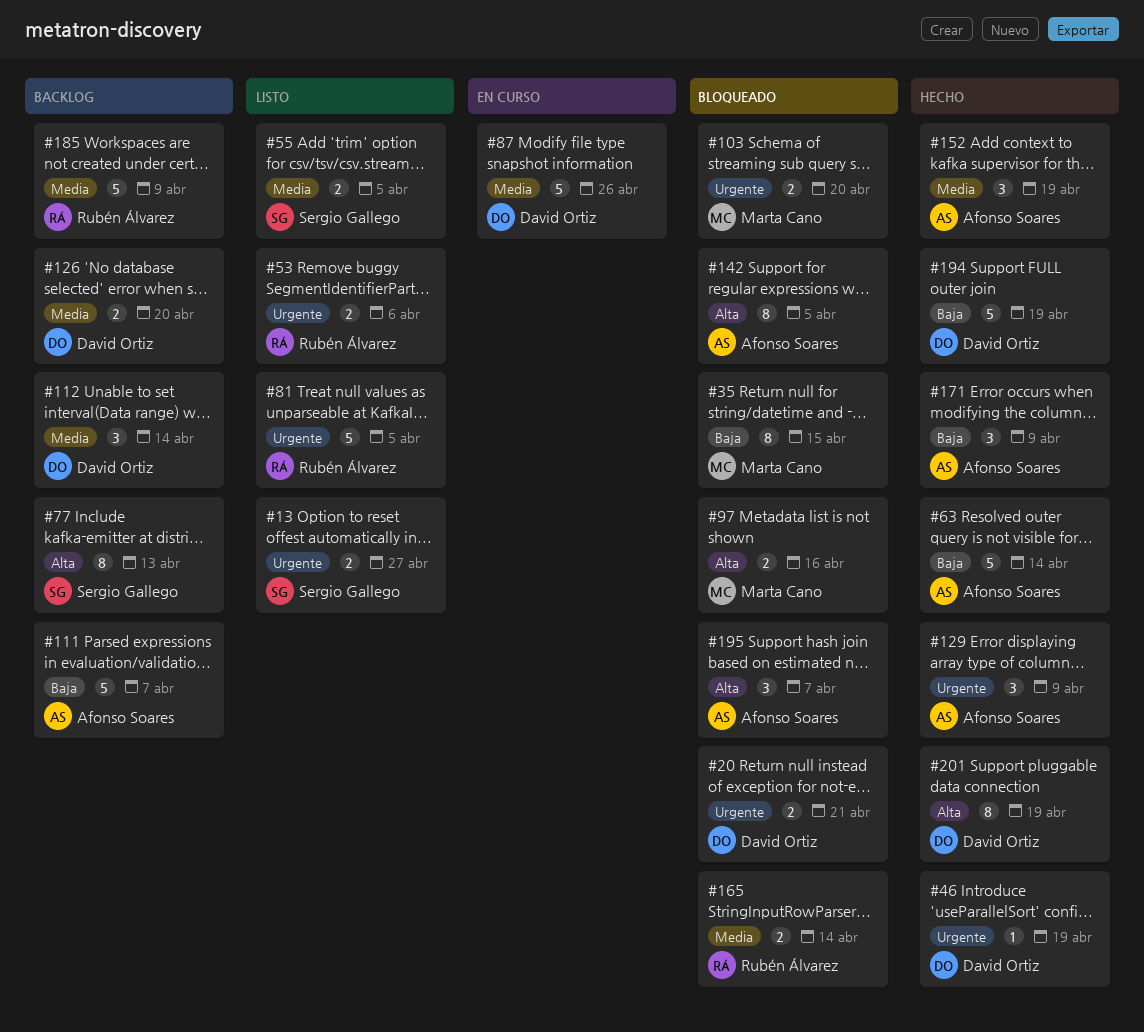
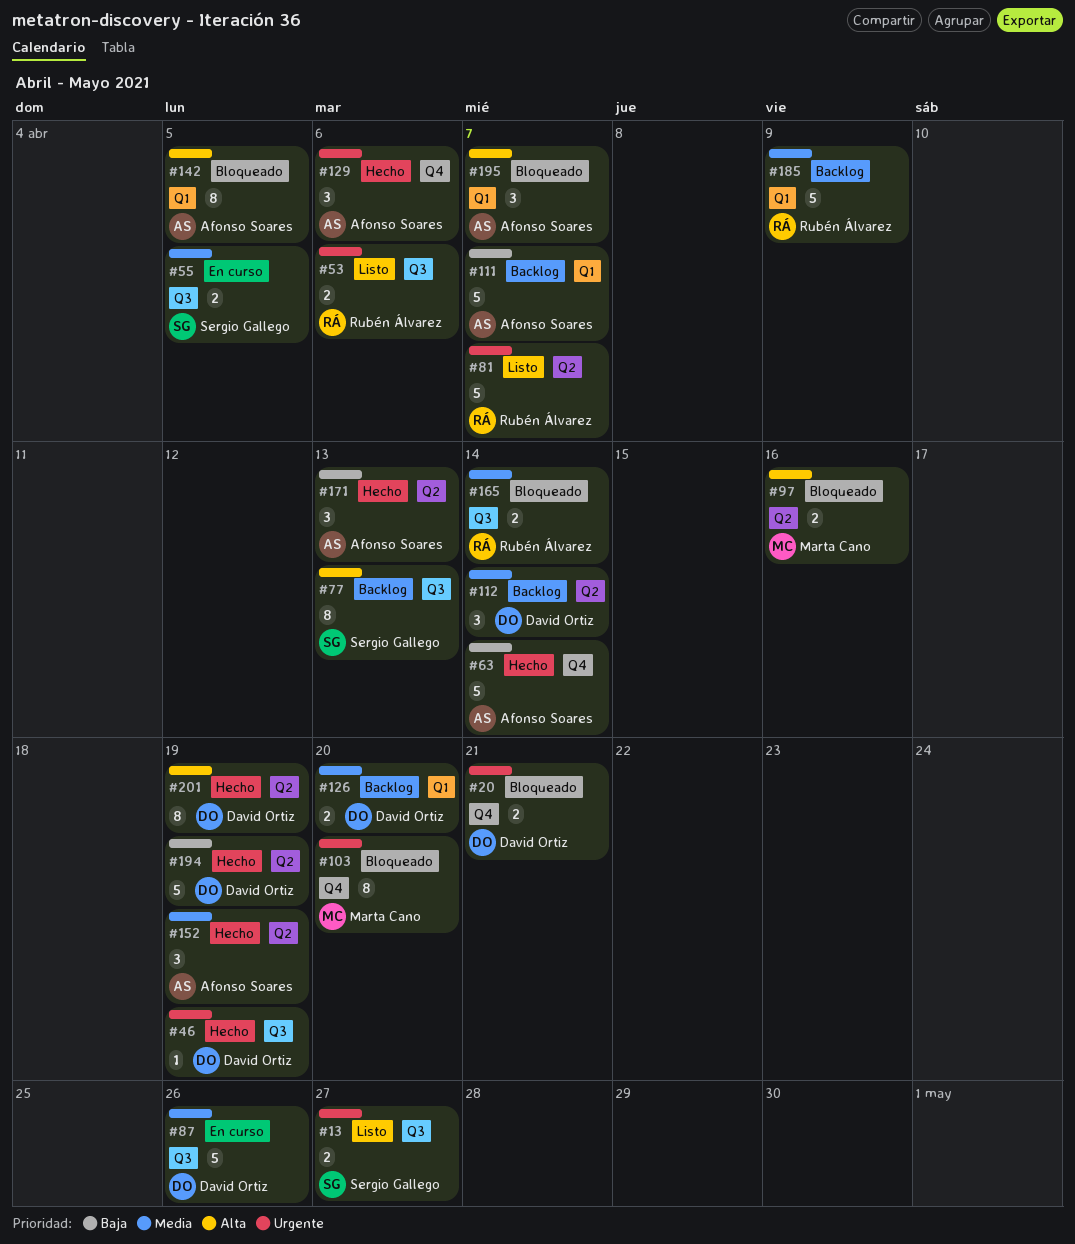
#35: present -> none
#55, status: Listo -> En curso
#81, due: Apr 5 -> Apr 7
#103, estimate: 2 -> 8
#129, due: Apr 9 -> Apr 6
#171, due: Apr 9 -> Apr 13

